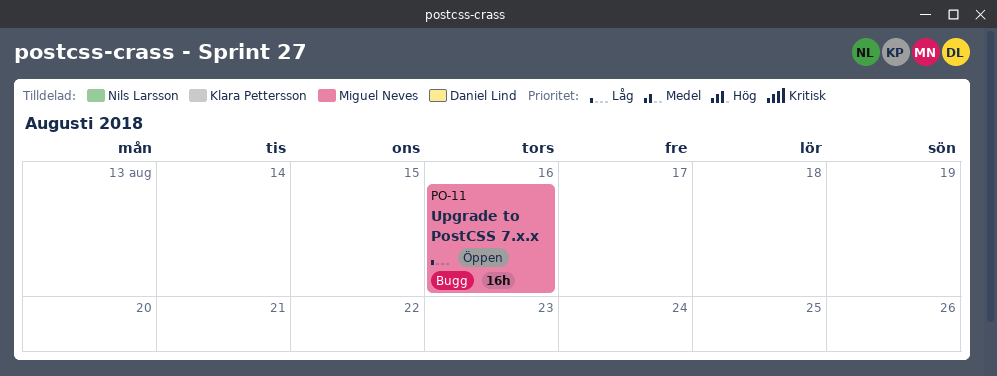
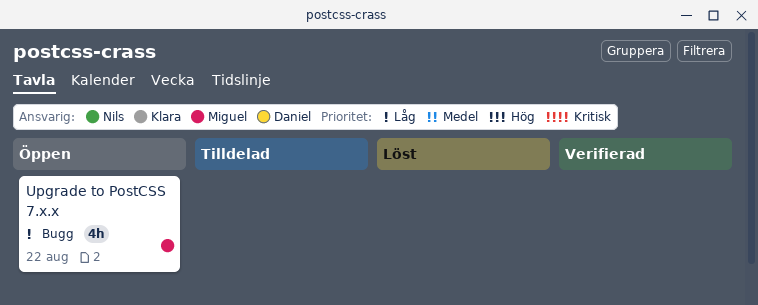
Upgrade to PostCSS 7.x.x, estimate: 16h -> 4h
Upgrade to PostCSS 7.x.x, due: Aug 16 -> Aug 22

